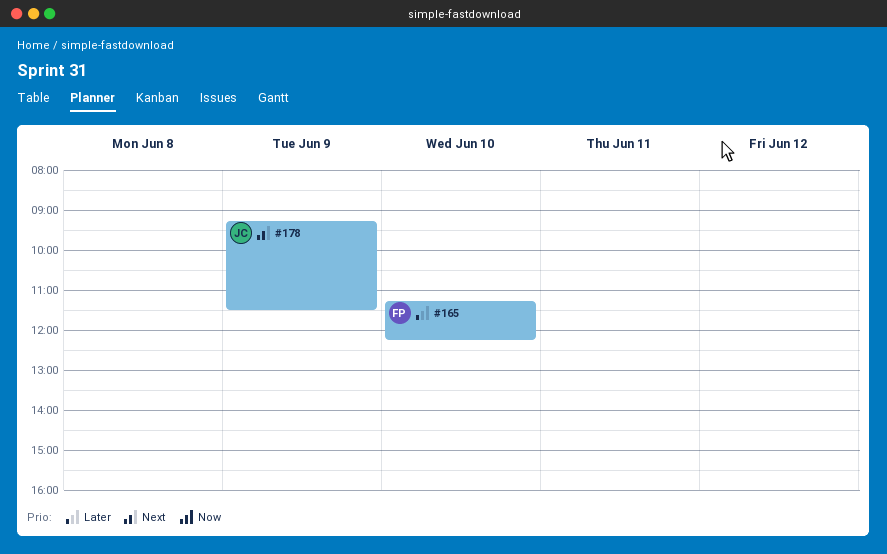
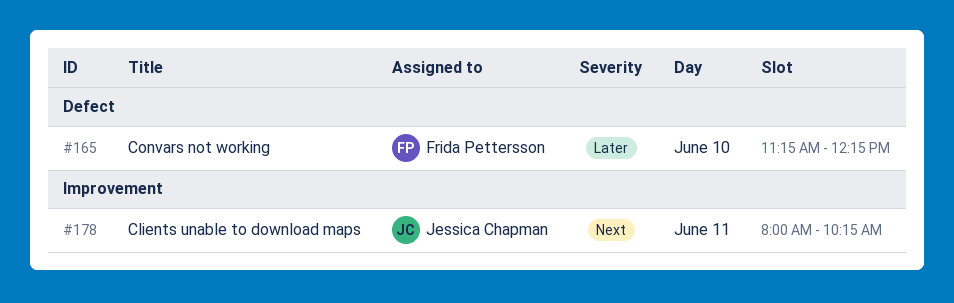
#178, day: Jun 9 -> Jun 11
#178, begins: 09:15 -> 08:00
#178, ends: 11:30 -> 10:15

